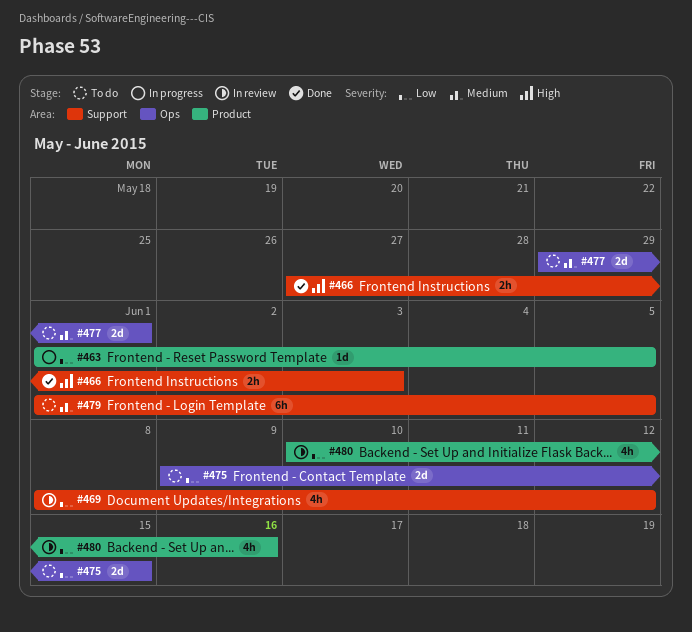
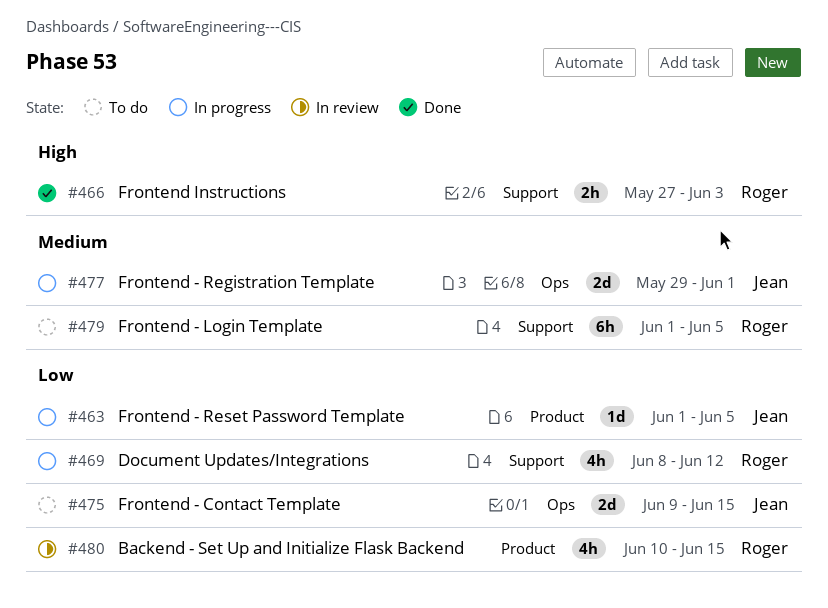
#469, status: In review -> In progress
#477, status: To do -> In progress
#480, due: Jun 16 -> Jun 15

